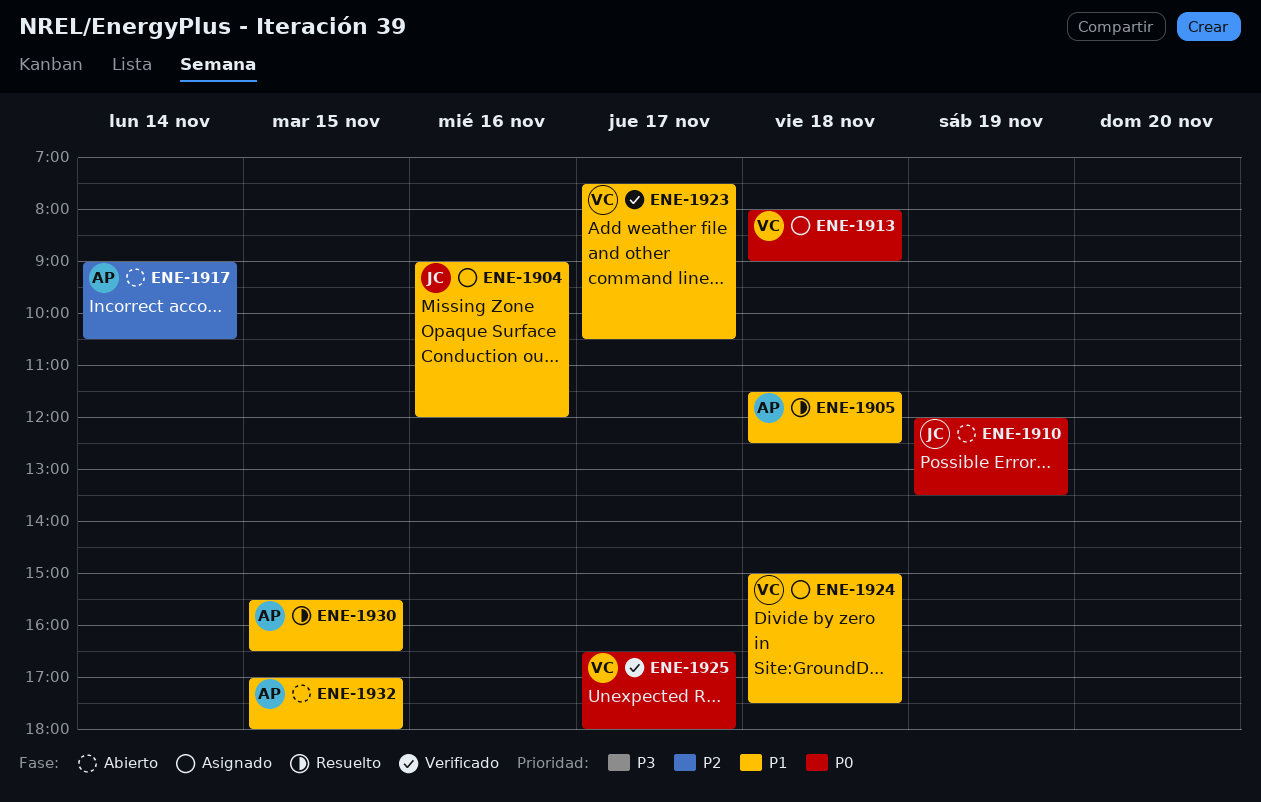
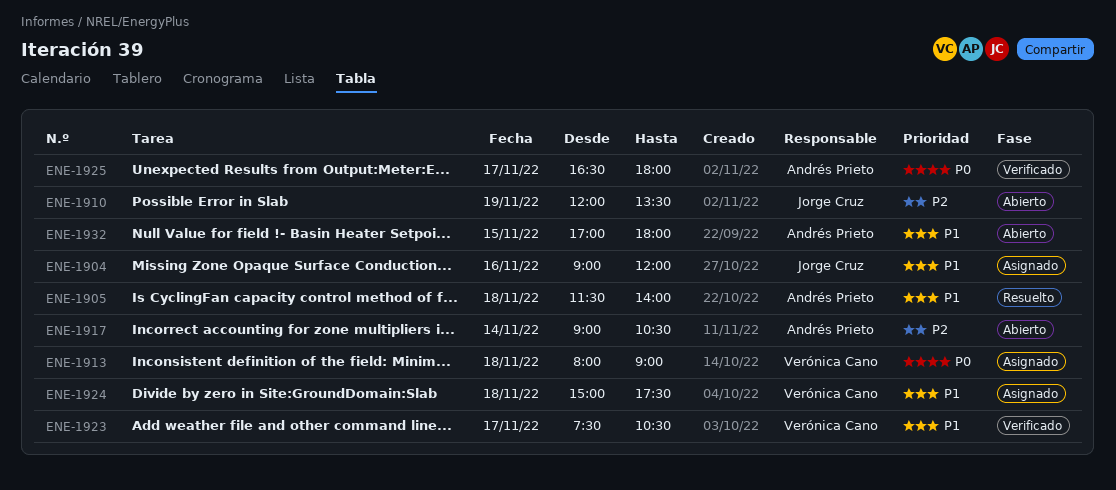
ENE-1905, ends: 12:30 -> 14:00
ENE-1910, priority: P0 -> P2
ENE-1925, owner: Verónica Cano -> Andrés Prieto
ENE-1930: present -> none

